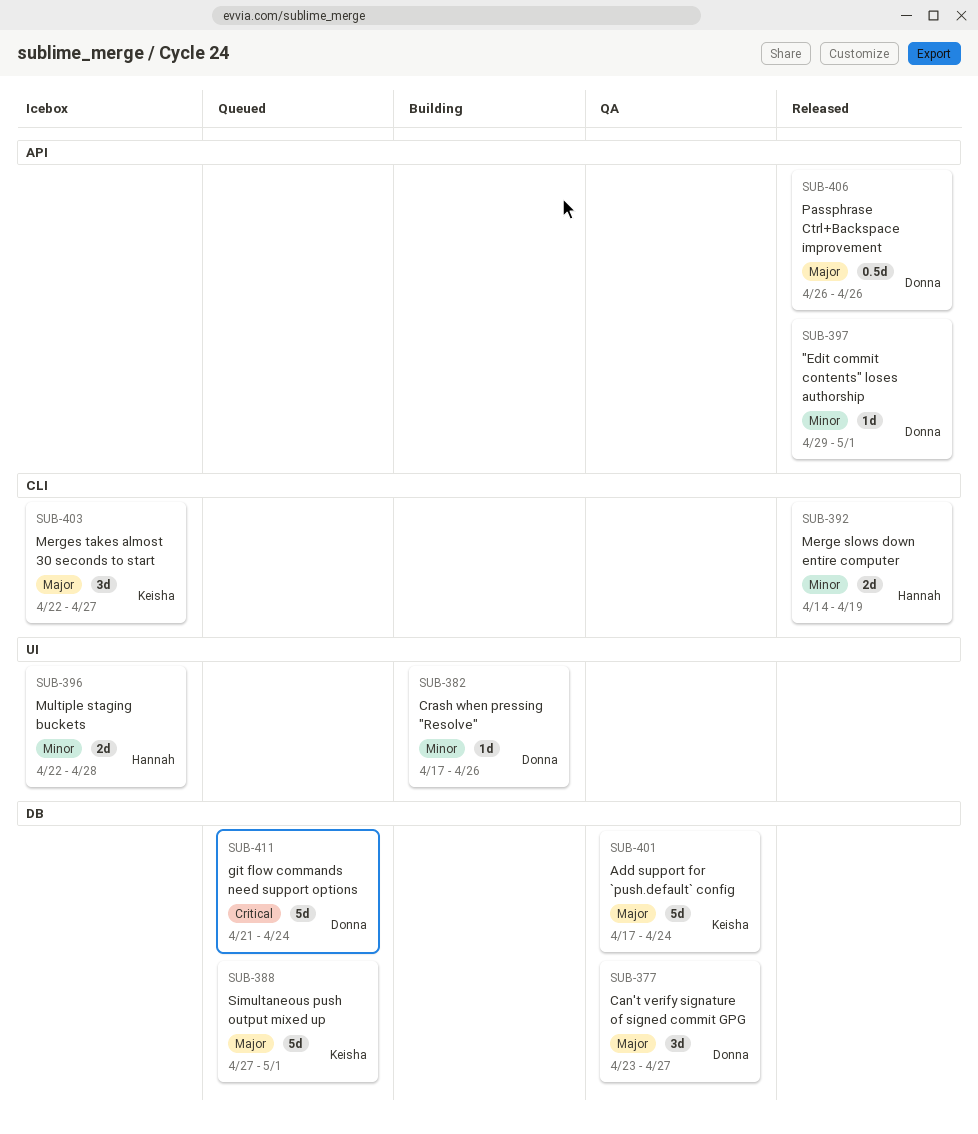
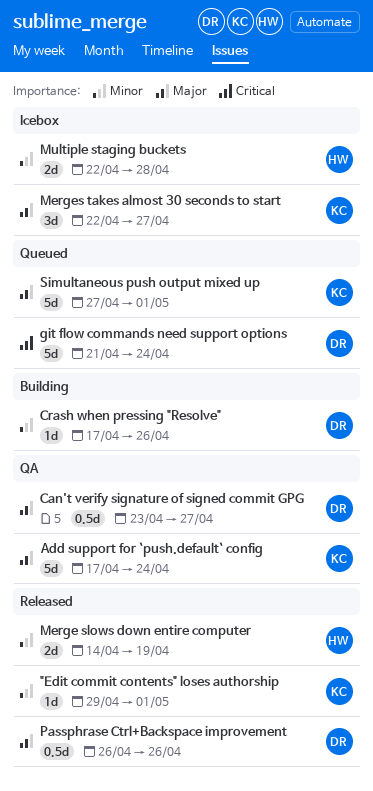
"Edit commit contents" loses authorship, owner: Donna -> Keisha
Can't verify signature of signed commit GPG, estimate: 3d -> 0.5d

